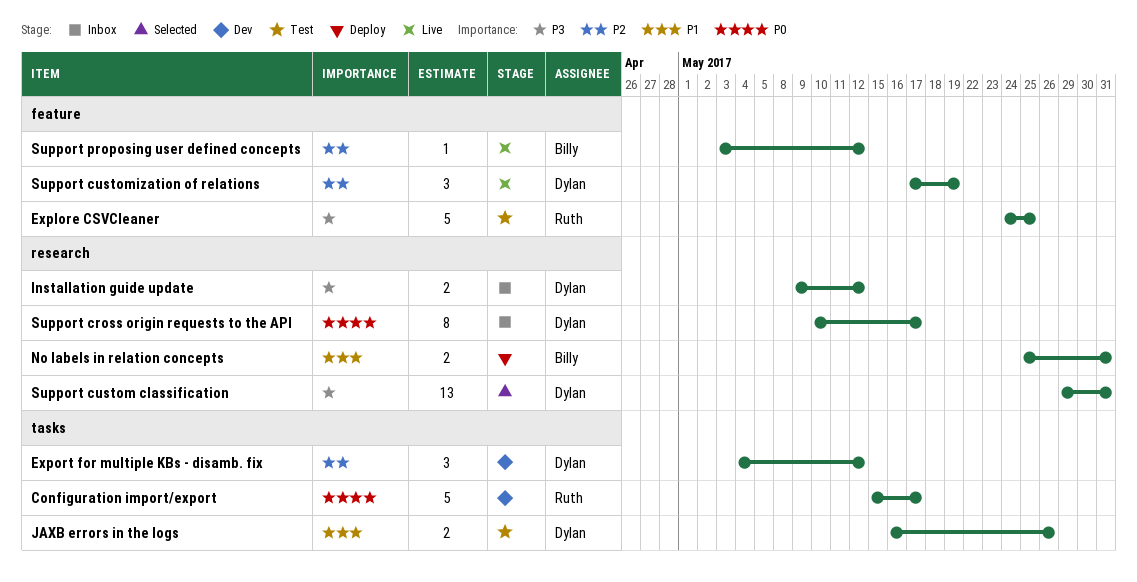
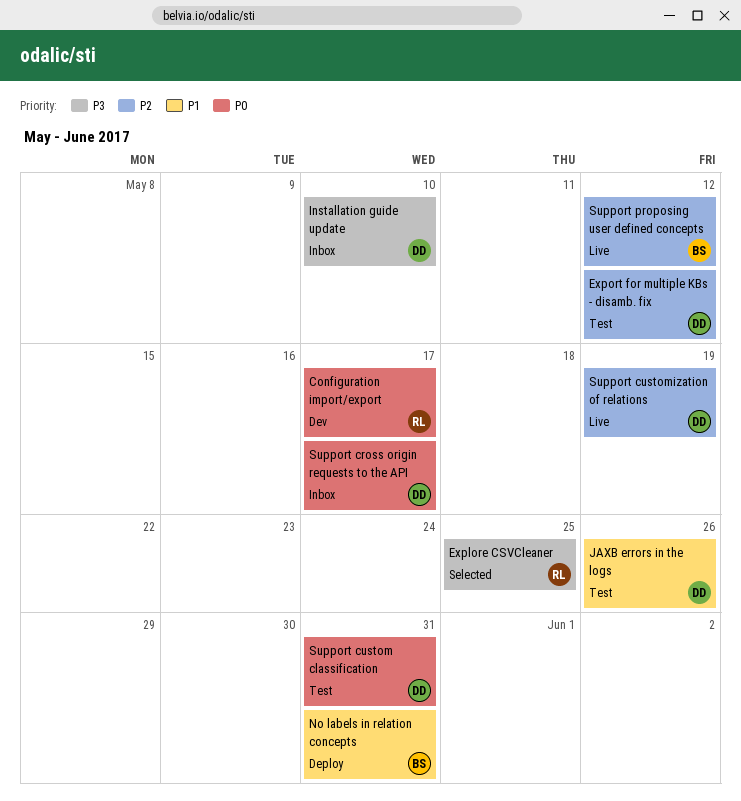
Explore CSVCleaner, status: Test -> Selected
Export for multiple KBs - disamb. fix, status: Dev -> Test
Installation guide update, due: May 12 -> May 10
Support custom classification, status: Selected -> Test
Support custom classification, priority: P3 -> P0

